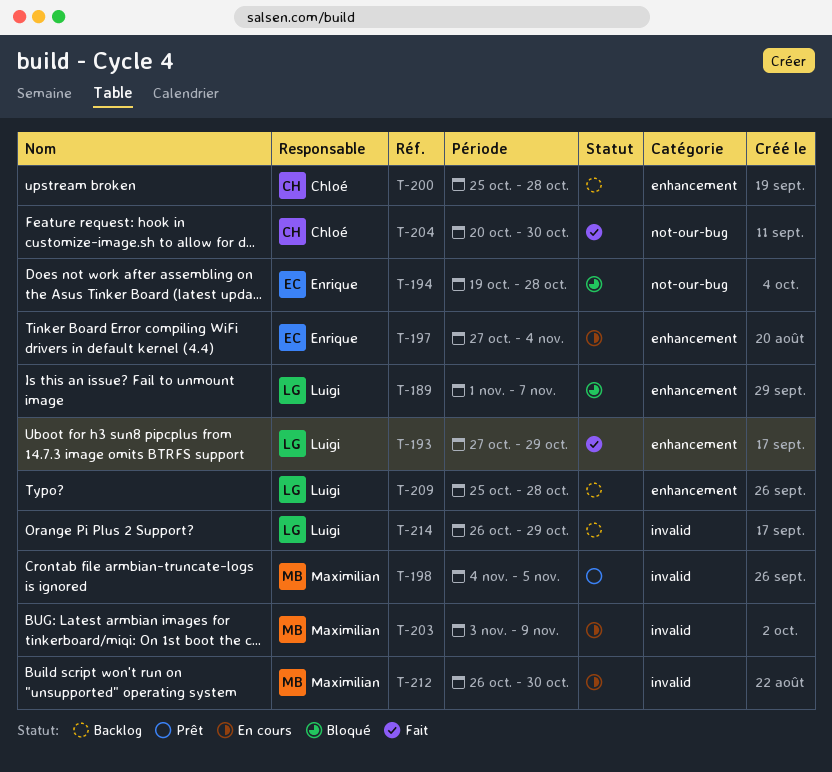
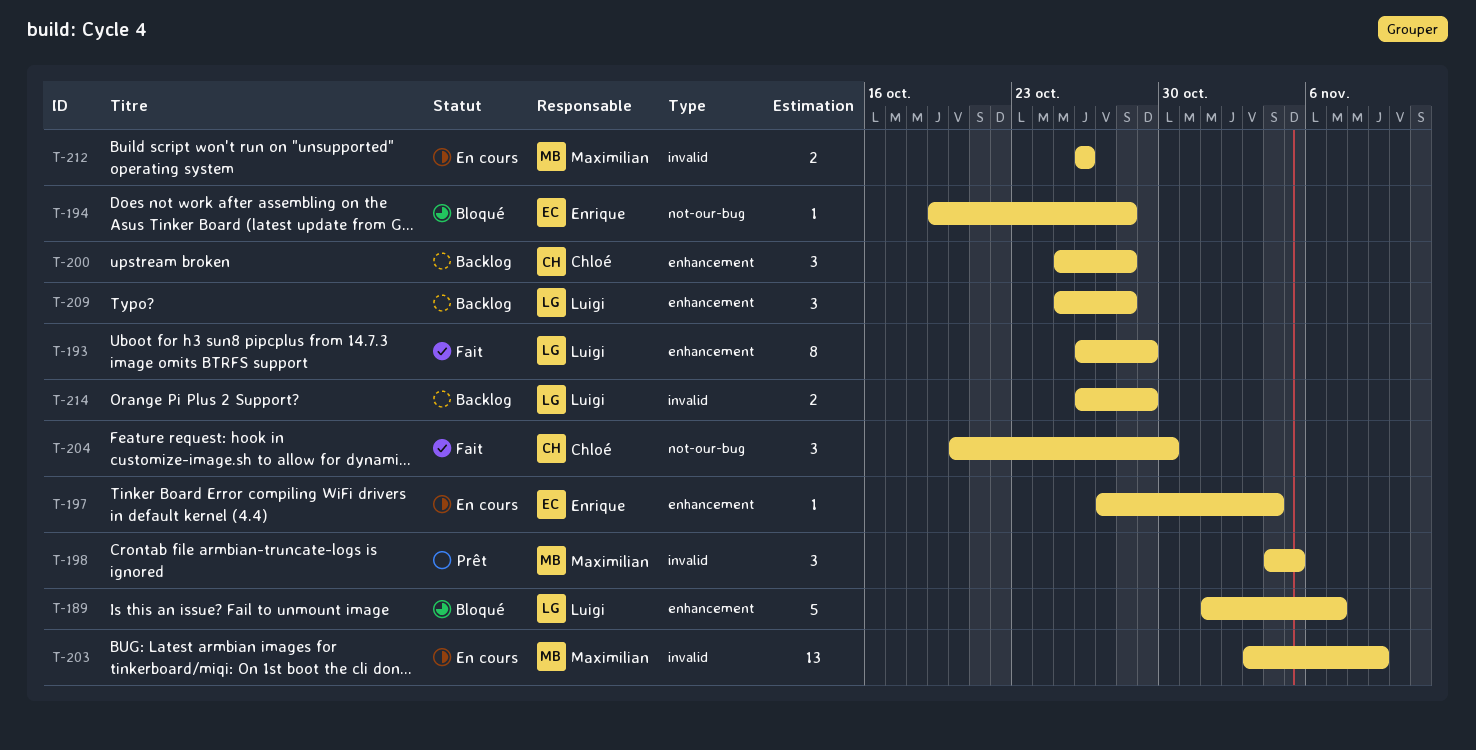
T-193, start: Oct 27 -> Oct 26
T-212, due: Oct 30 -> Oct 26

